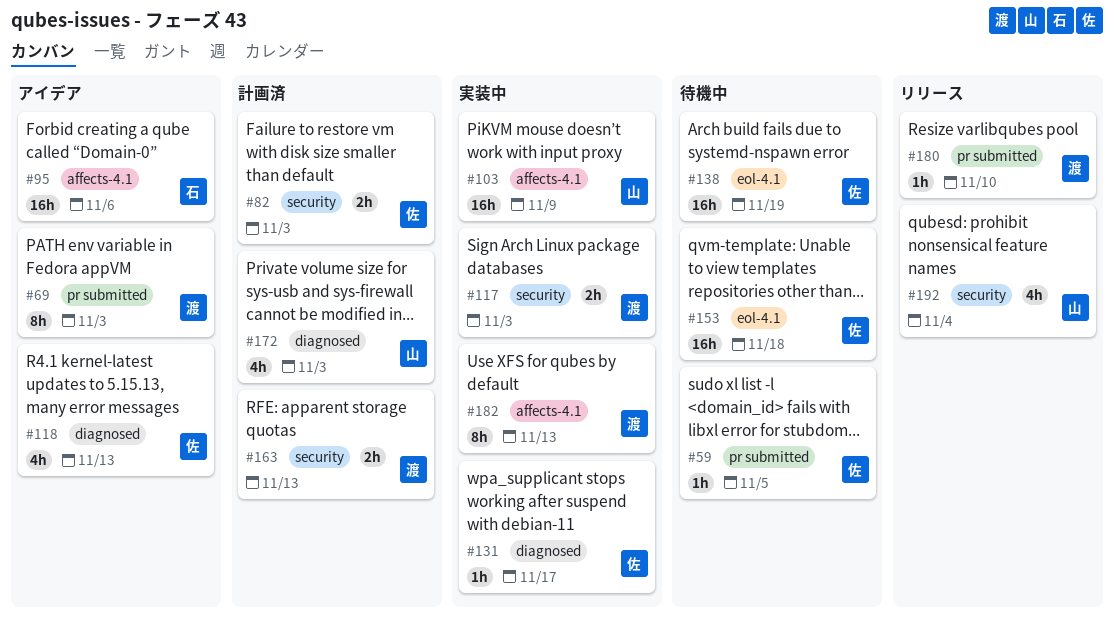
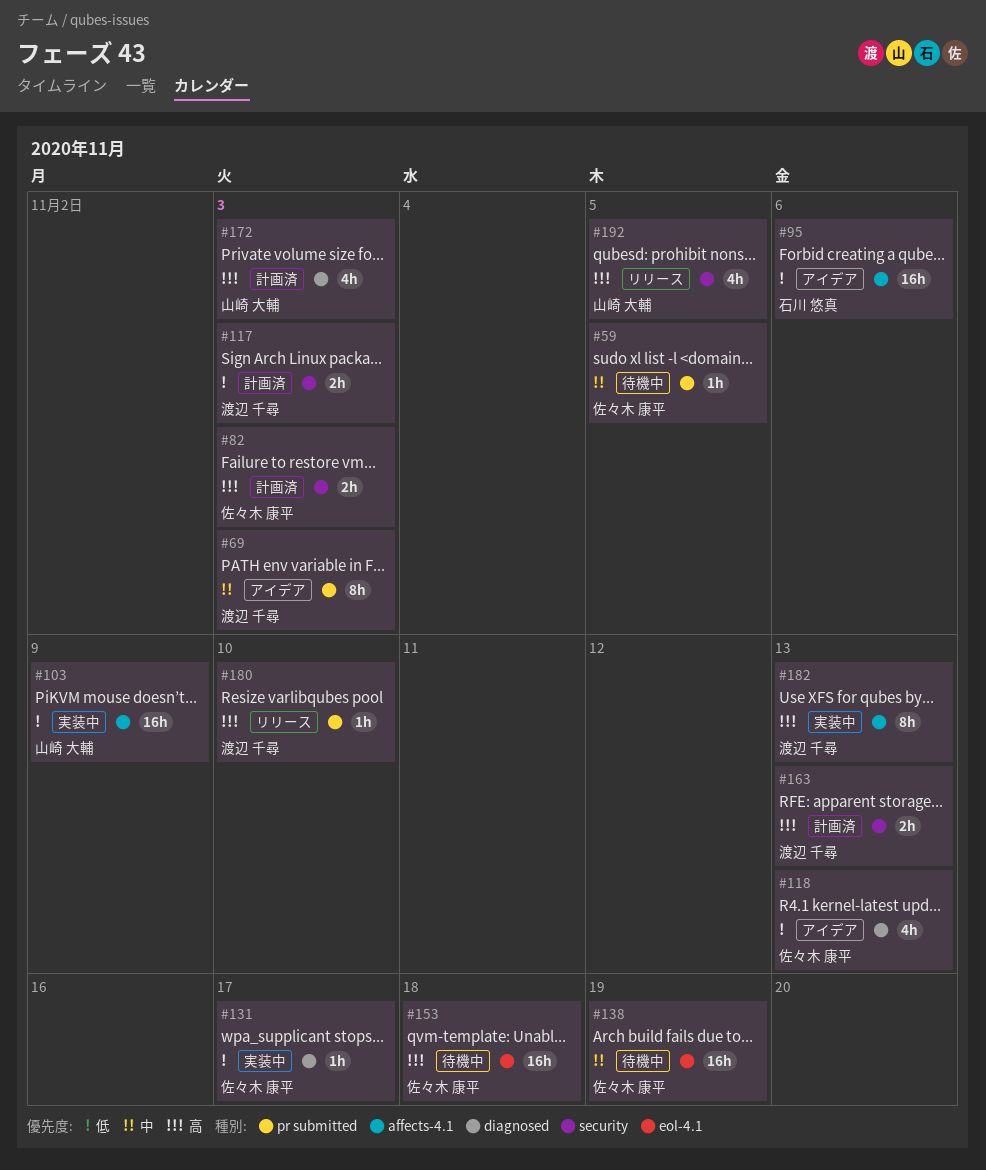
#117, status: 実装中 -> 計画済
#192, due: Nov 4 -> Nov 5

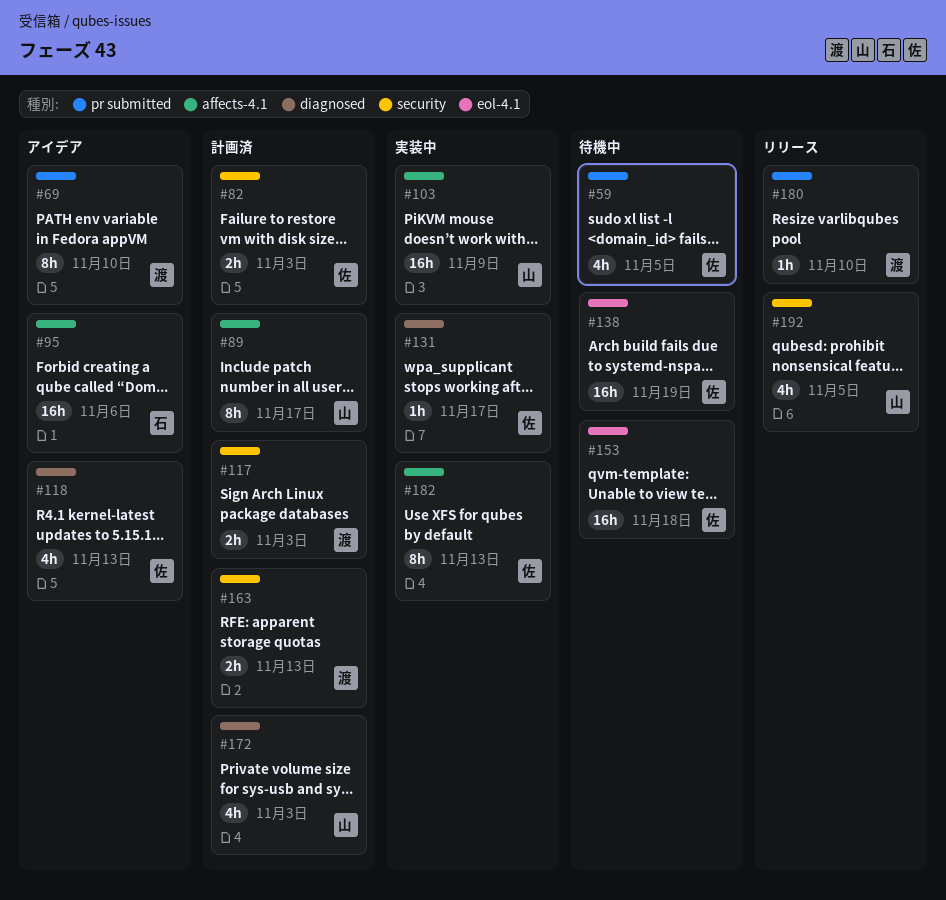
#59, estimate: 1h -> 4h
#69, due: Nov 3 -> Nov 10
#89: none -> present
#182, owner: 渡辺 千尋 -> 佐々木 康平

